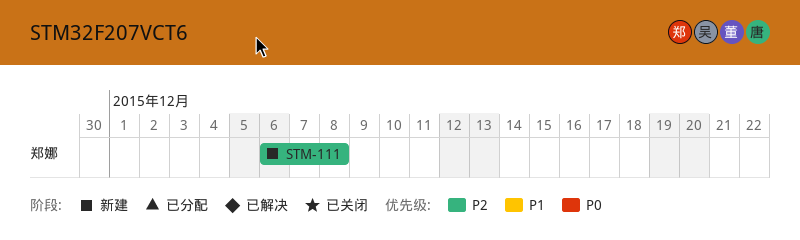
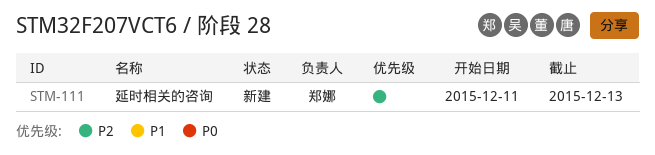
STM-111, start: Dec 6 -> Dec 11
STM-111, due: Dec 8 -> Dec 13

